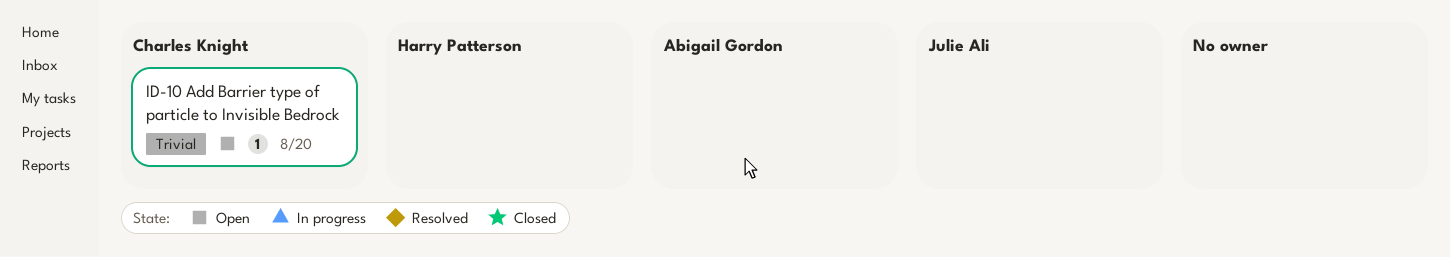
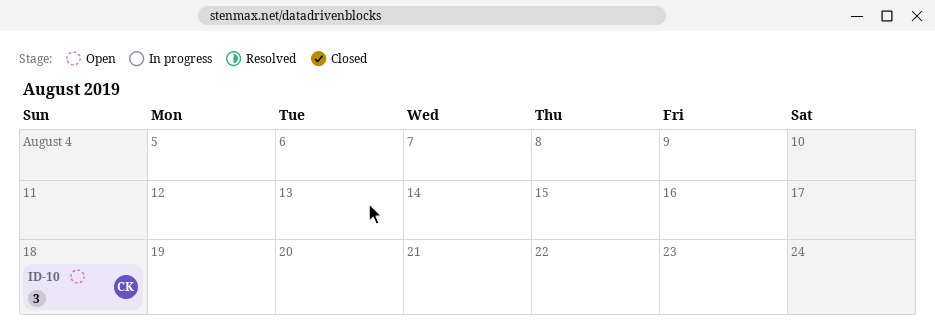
ID-10, estimate: 1 -> 3
ID-10, due: Aug 20 -> Aug 18

